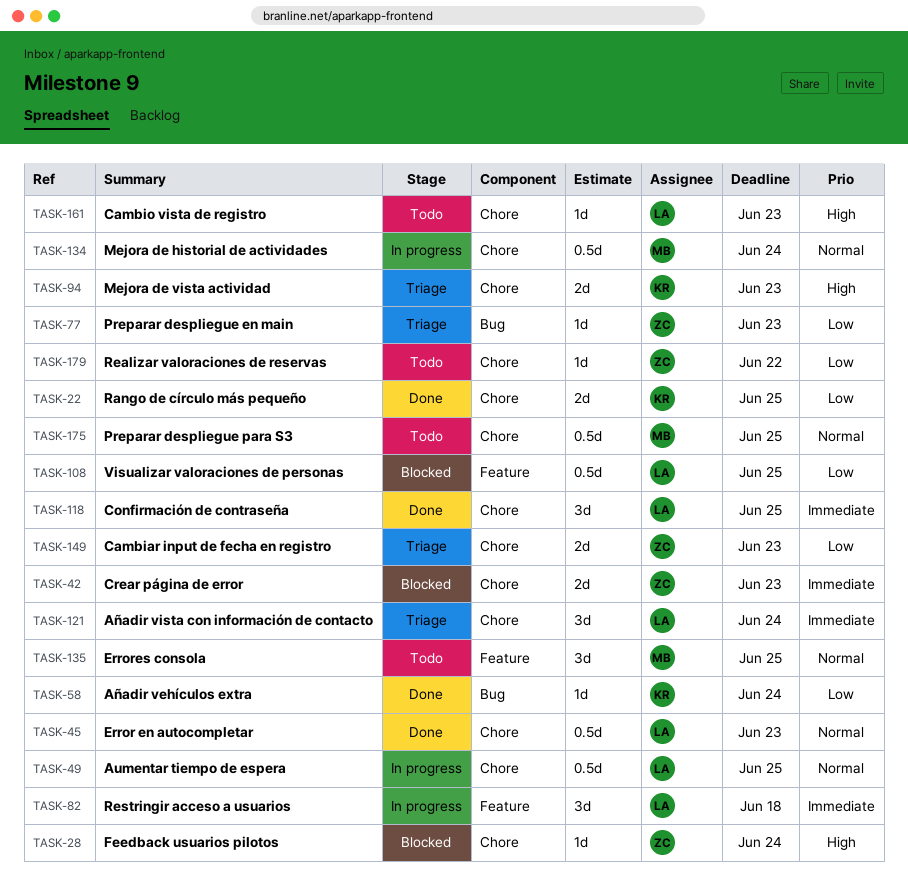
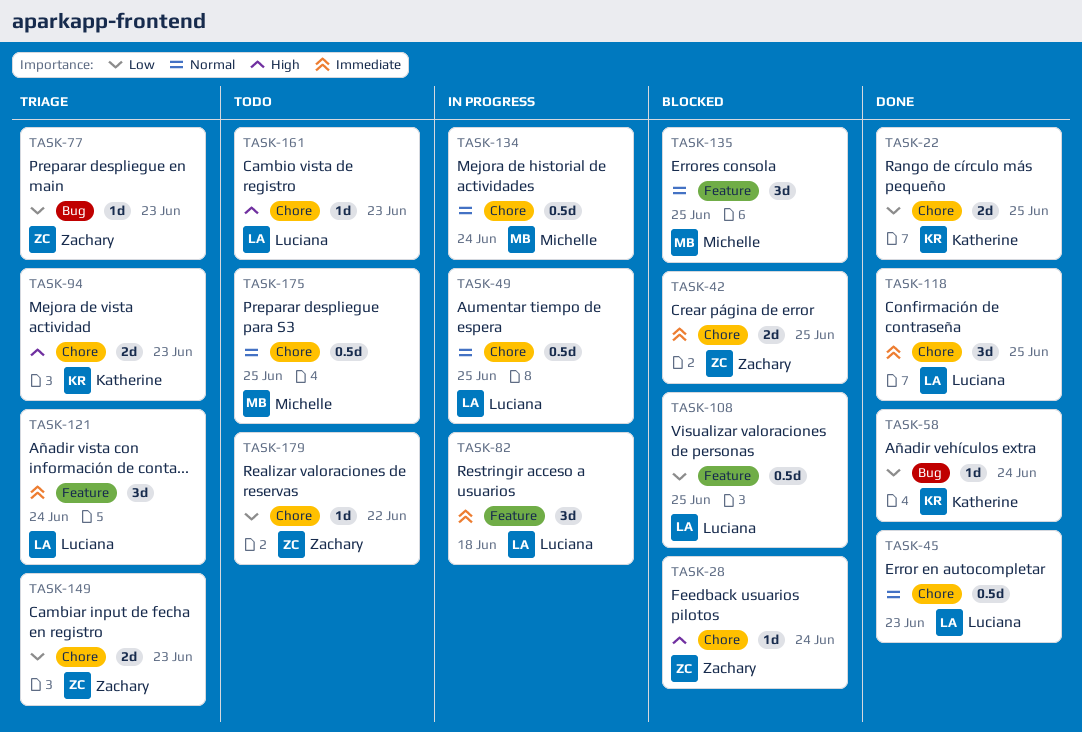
TASK-42, due: Jun 23 -> Jun 25
TASK-121, label: Chore -> Feature
TASK-135, status: Todo -> Blocked

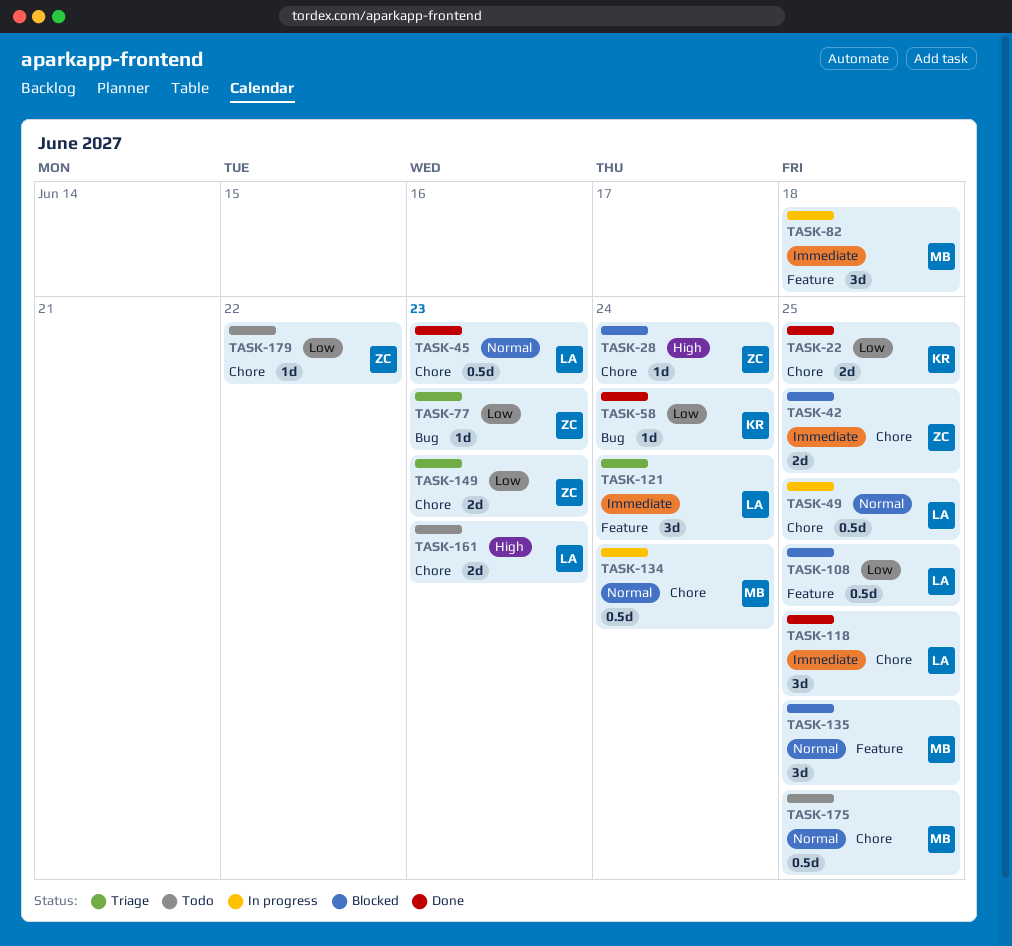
TASK-82, owner: Luciana -> Michelle
TASK-94: present -> none
TASK-161, estimate: 1d -> 2d

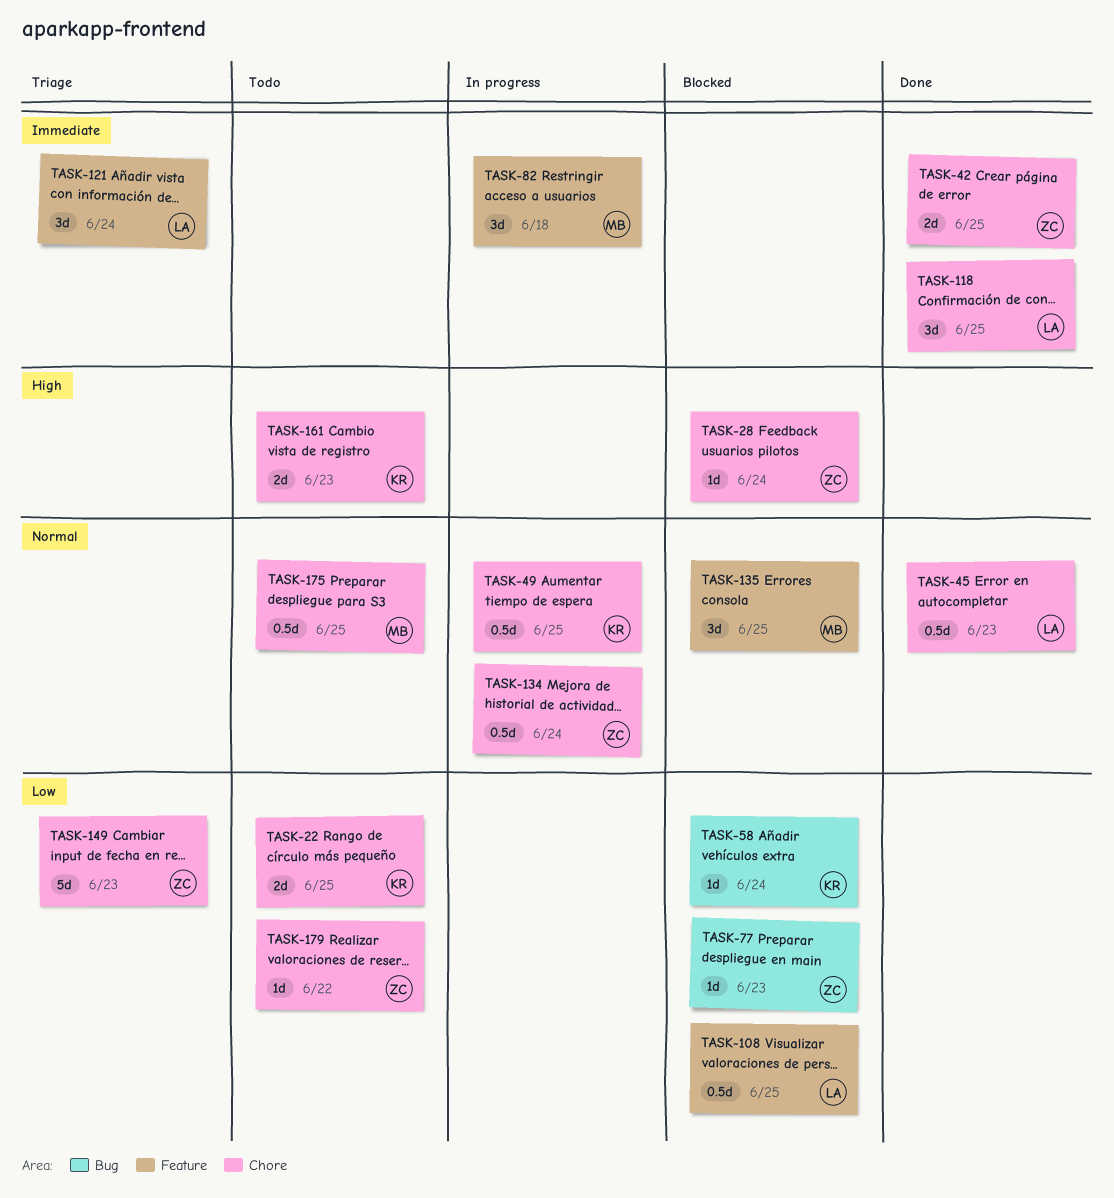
TASK-22, status: Done -> Todo
TASK-42, status: Blocked -> Done
TASK-49, owner: LA -> KR
TASK-58, status: Done -> Blocked
TASK-77, status: Triage -> Blocked
TASK-134, owner: MB -> ZC
TASK-149, estimate: 2d -> 5d
TASK-161, owner: LA -> KR

